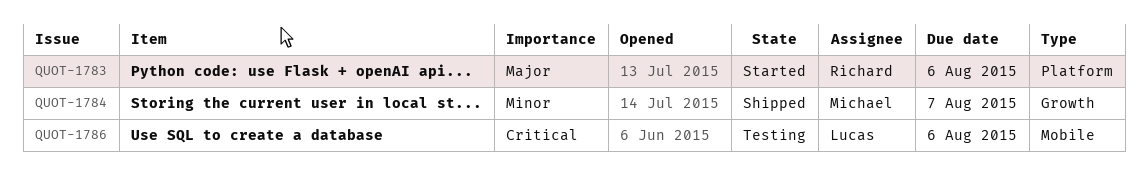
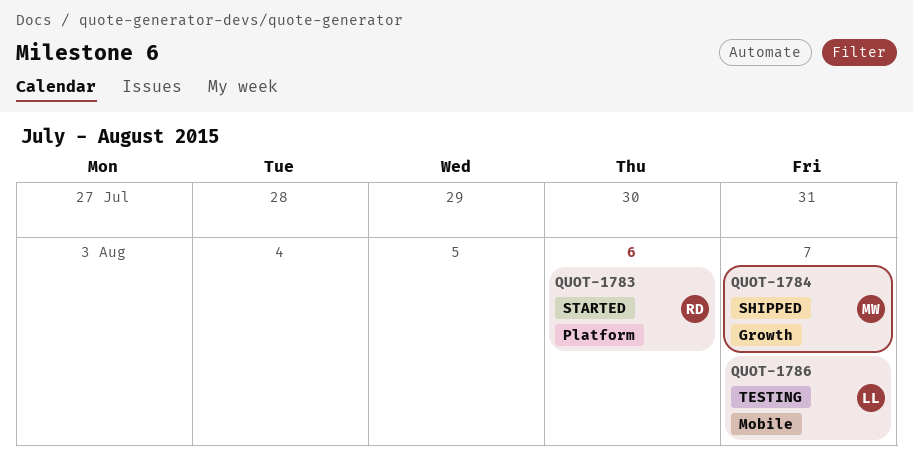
QUOT-1786, due: Aug 6 -> Aug 7

